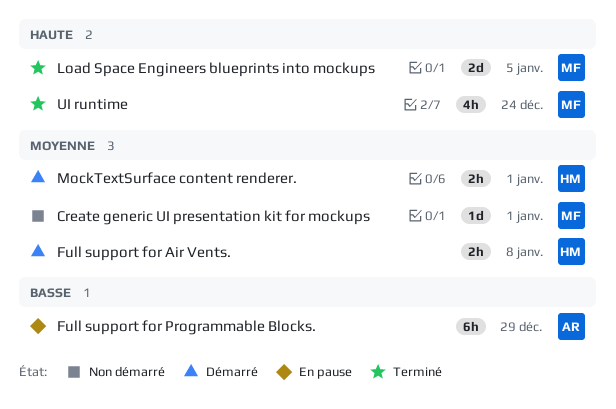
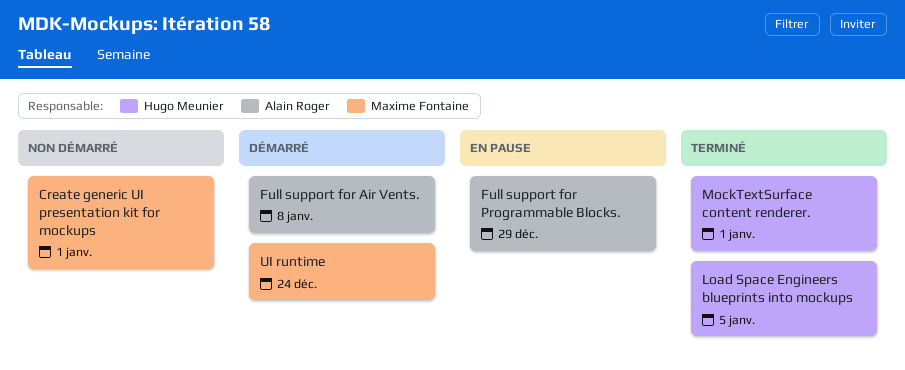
Full support for Air Vents., owner: Hugo Meunier -> Alain Roger
Load Space Engineers blueprints into mockups, owner: Maxime Fontaine -> Hugo Meunier
MockTextSurface content renderer., status: Démarré -> Terminé
UI runtime, status: Terminé -> Démarré

